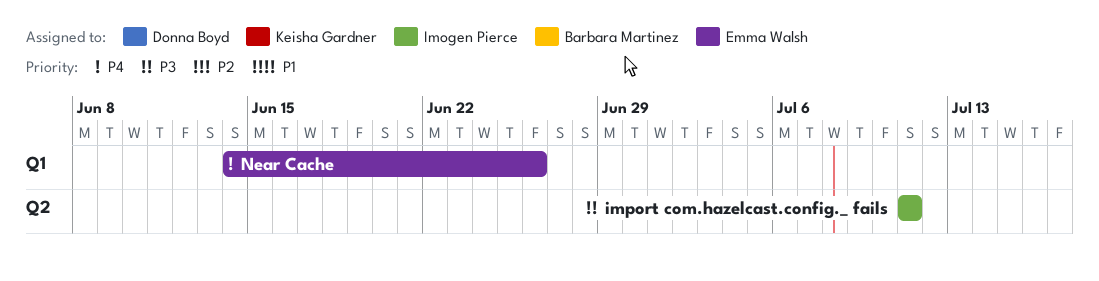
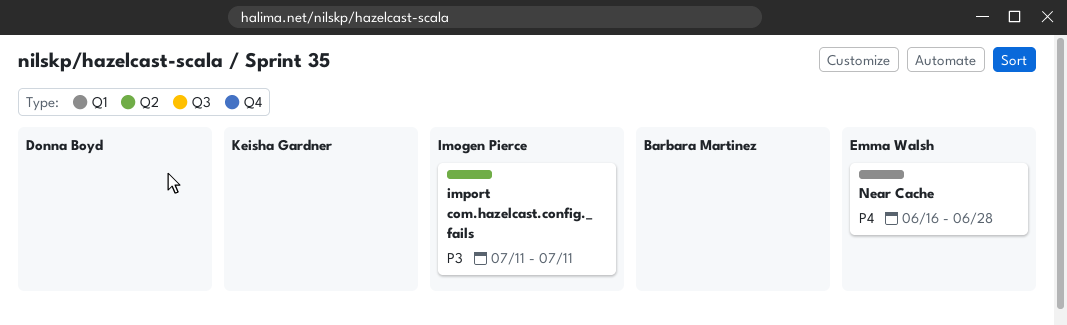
Near Cache, start: Jun 14 -> Jun 16
Near Cache, due: Jun 26 -> Jun 28

